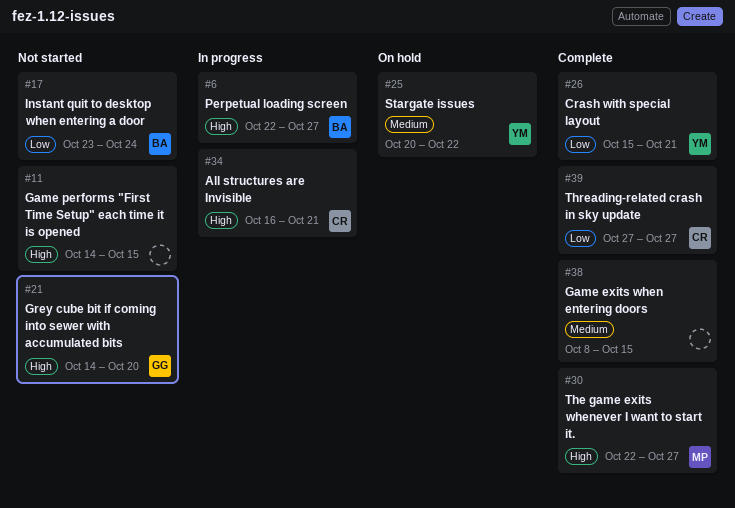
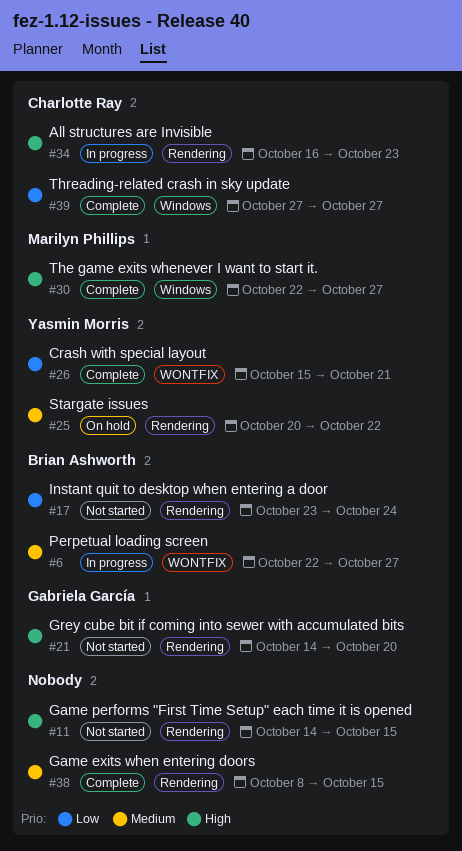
#6, priority: High -> Medium
#34, due: Oct 21 -> Oct 23

